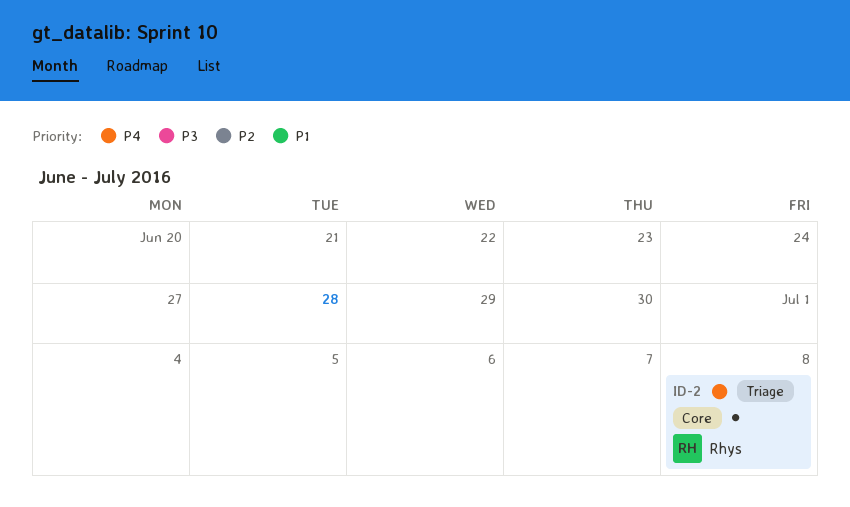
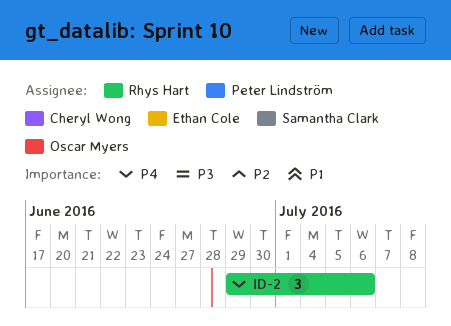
ID-2, estimate: 1 -> 3
ID-2, due: Jul 8 -> Jul 6

